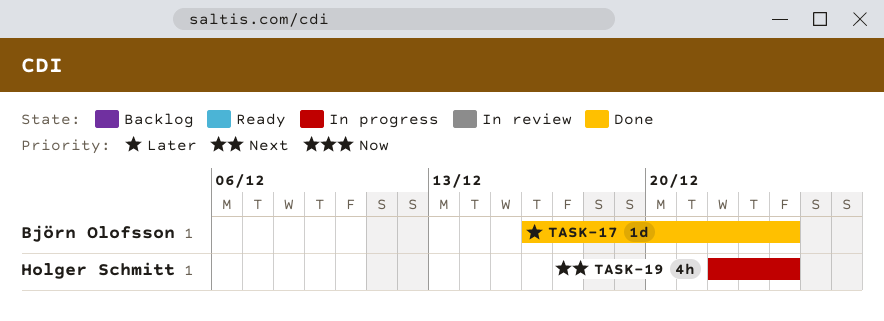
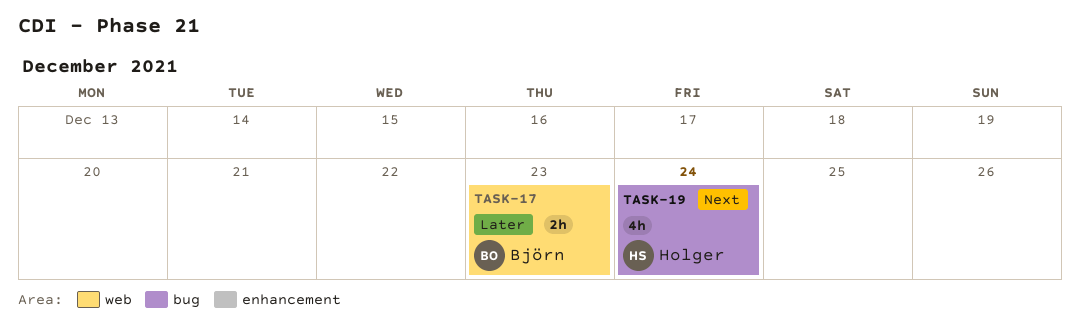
TASK-17, estimate: 1d -> 2h
TASK-17, due: Dec 24 -> Dec 23

